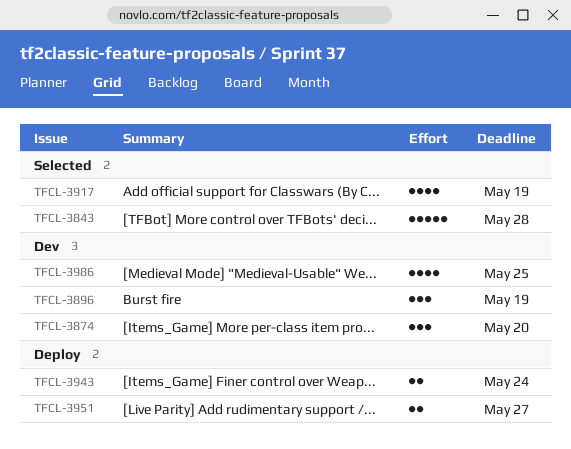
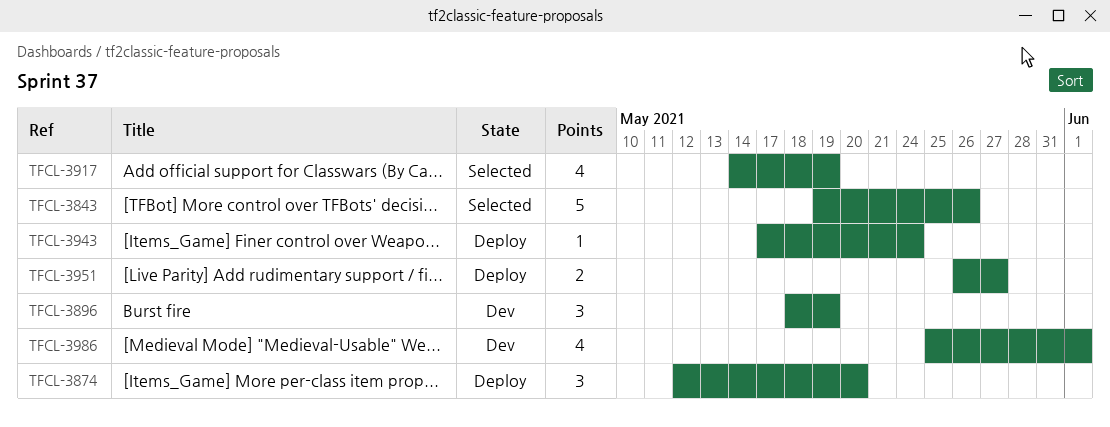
TFCL-3843, due: May 28 -> May 26
TFCL-3874, status: Dev -> Deploy
TFCL-3943, estimate: 2 -> 1
TFCL-3986, due: May 25 -> Jun 1

